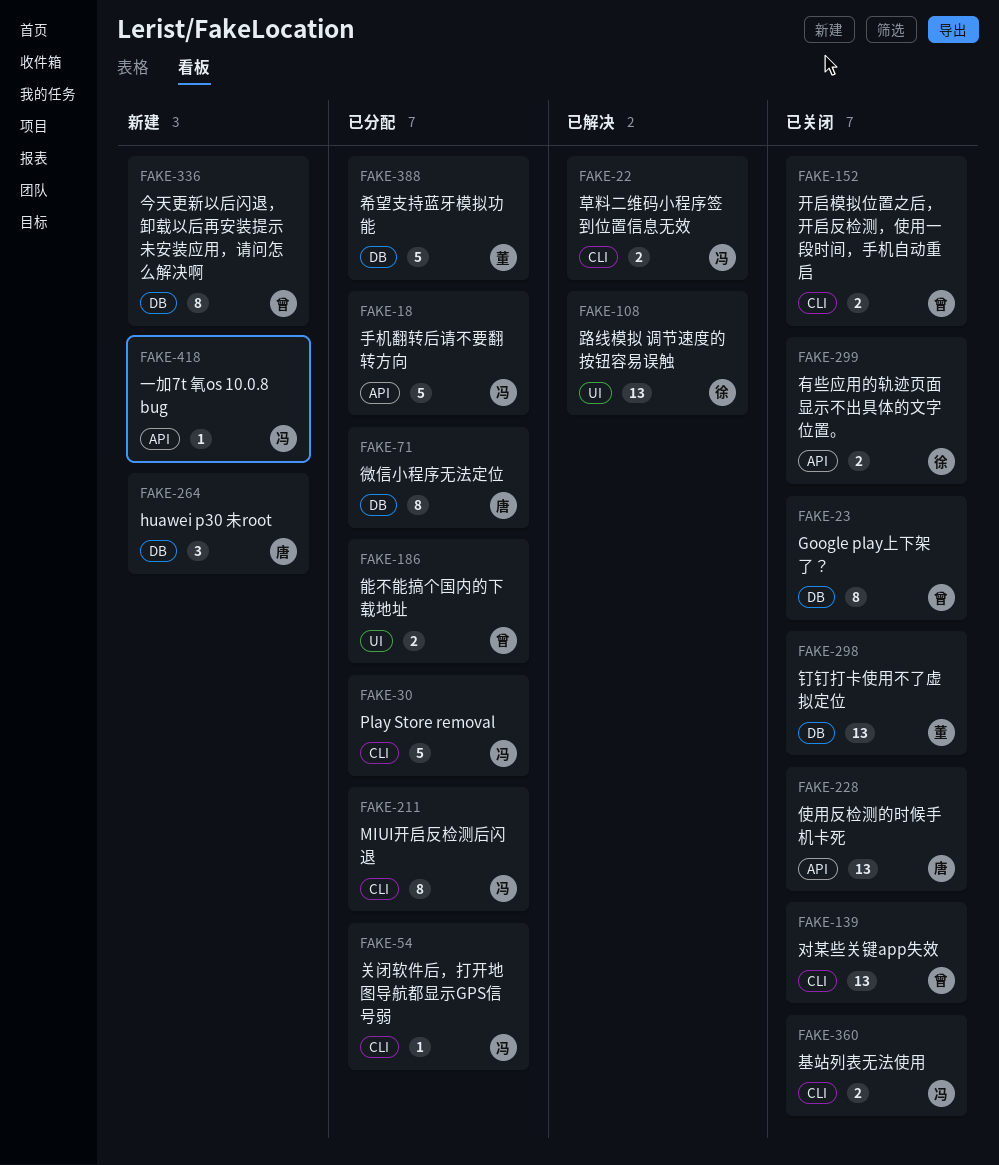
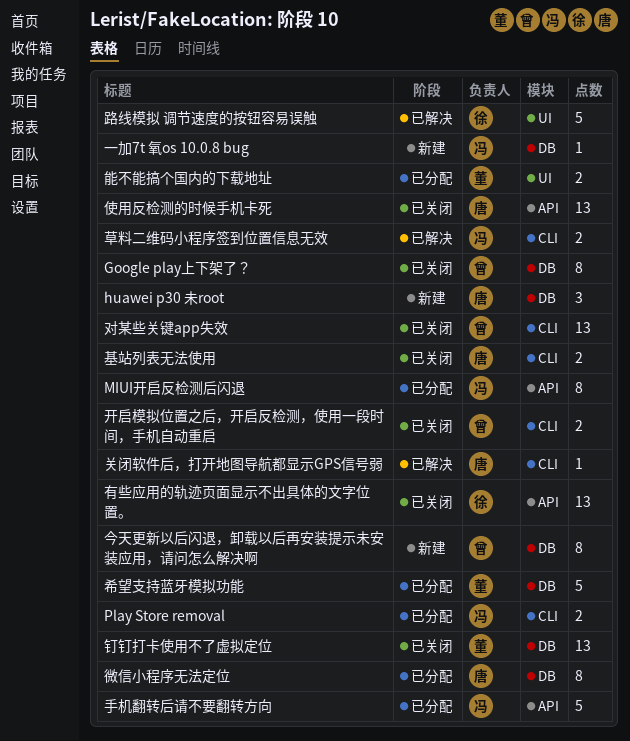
MIUI开启反检测后闪退, label: CLI -> API
Play Store removal, estimate: 5 -> 2
一加7t 氧os 10.0.8 bug, label: API -> DB
关闭软件后，打开地图导航都显示GPS信号弱, status: 已分配 -> 已解决
关闭软件后，打开地图导航都显示GPS信号弱, owner: 冯 -> 唐
基站列表无法使用, owner: 冯 -> 唐
有些应用的轨迹页面显示不出具体的文字位置。, estimate: 2 -> 13
能不能搞个国内的下载地址, owner: 曾 -> 董
路线模拟 调节速度的按钮容易误触, estimate: 13 -> 5

